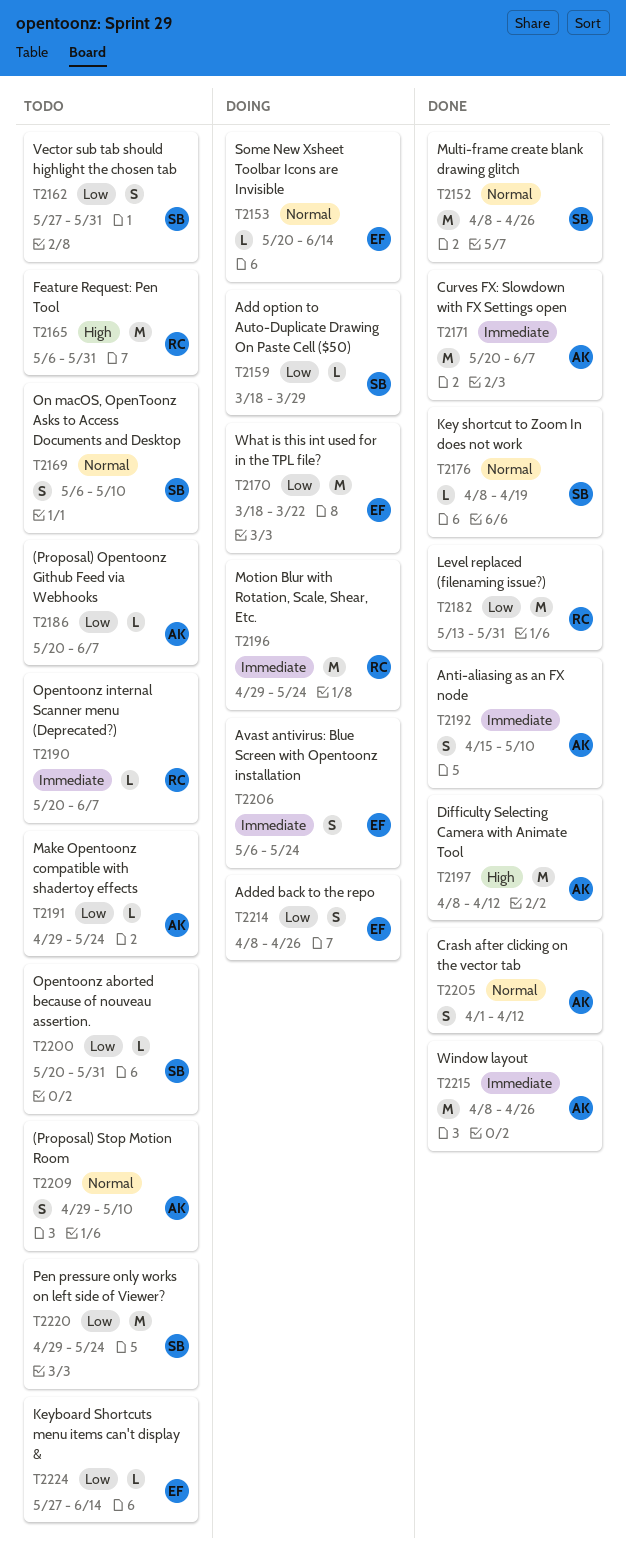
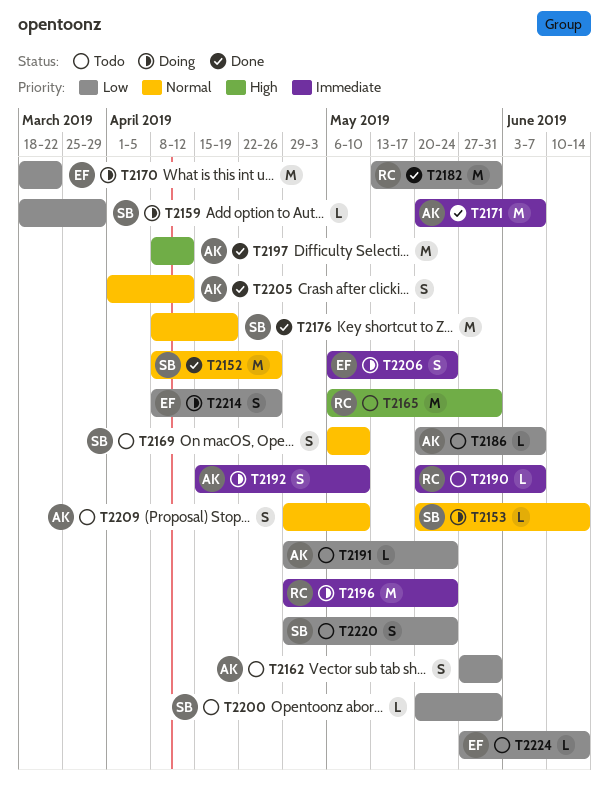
T2153, owner: EF -> SB
T2162, owner: SB -> AK
T2176, estimate: L -> M
T2192, status: Done -> Doing
T2215: present -> none
T2220, estimate: M -> S

